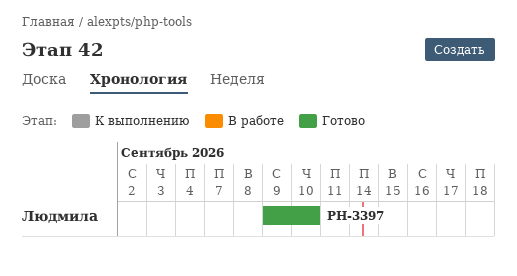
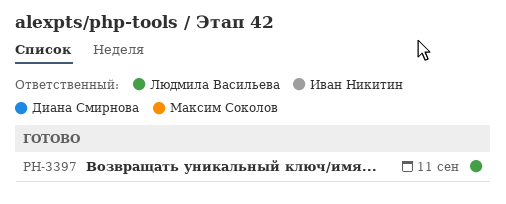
PH-3397, due: Sep 10 -> Sep 11

